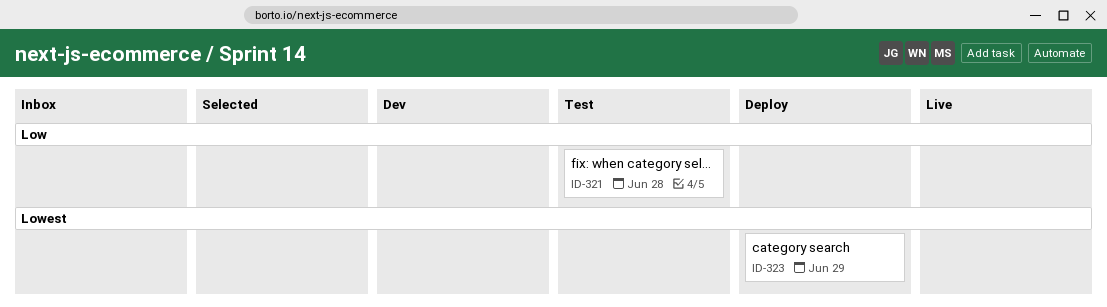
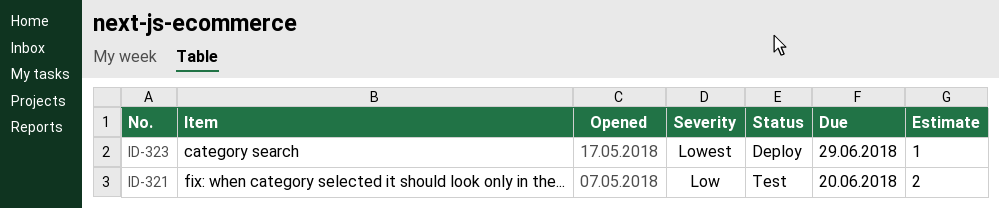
ID-321, due: Jun 28 -> Jun 20

